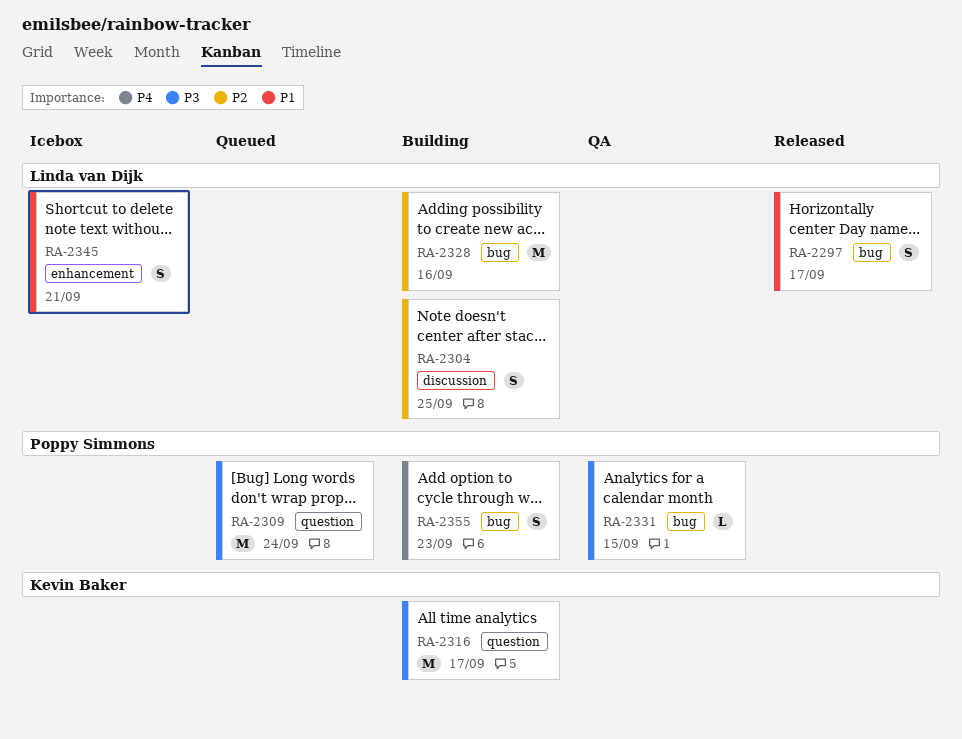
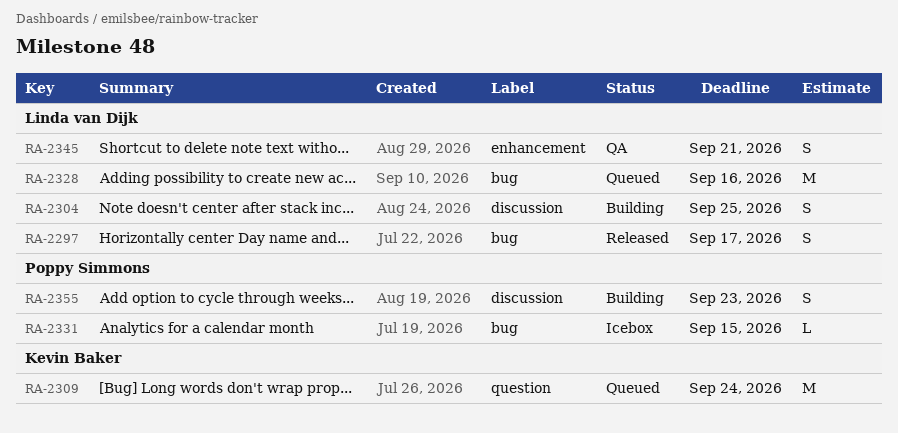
RA-2309, owner: Poppy Simmons -> Kevin Baker
RA-2316: present -> none
RA-2328, status: Building -> Queued
RA-2331, status: QA -> Icebox
RA-2345, status: Icebox -> QA
RA-2355, label: bug -> discussion

